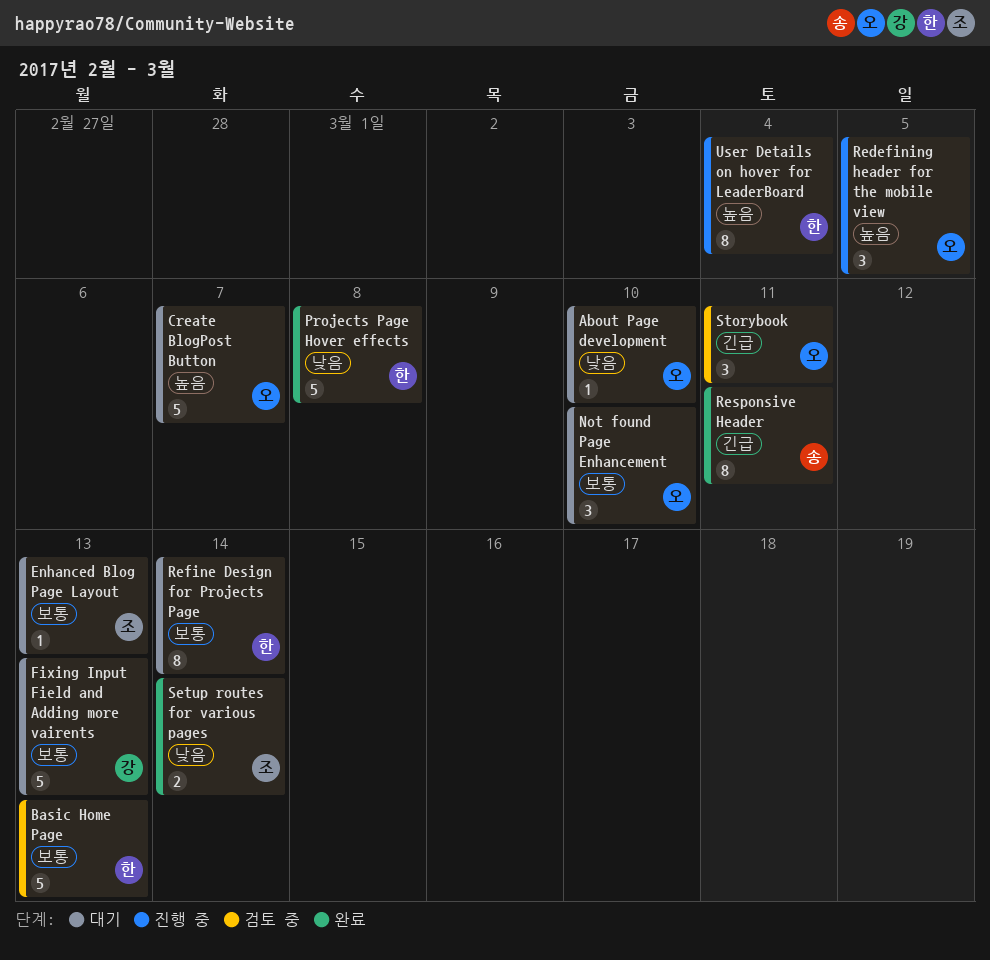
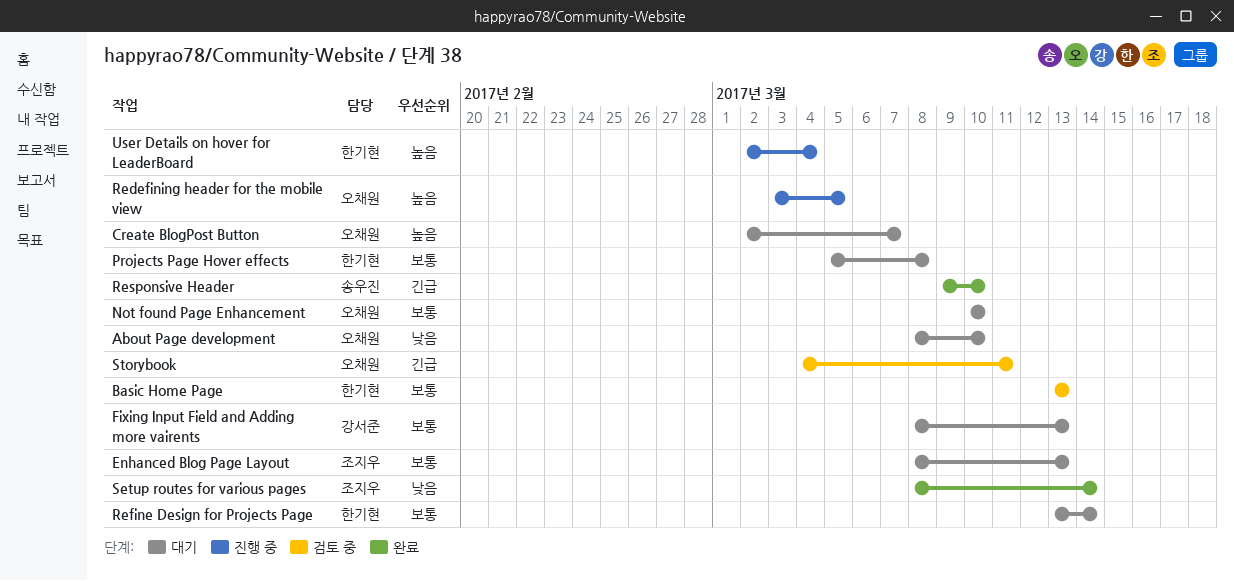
Projects Page Hover effects, status: 완료 -> 대기
Projects Page Hover effects, priority: 낮음 -> 보통
Responsive Header, due: Mar 11 -> Mar 10

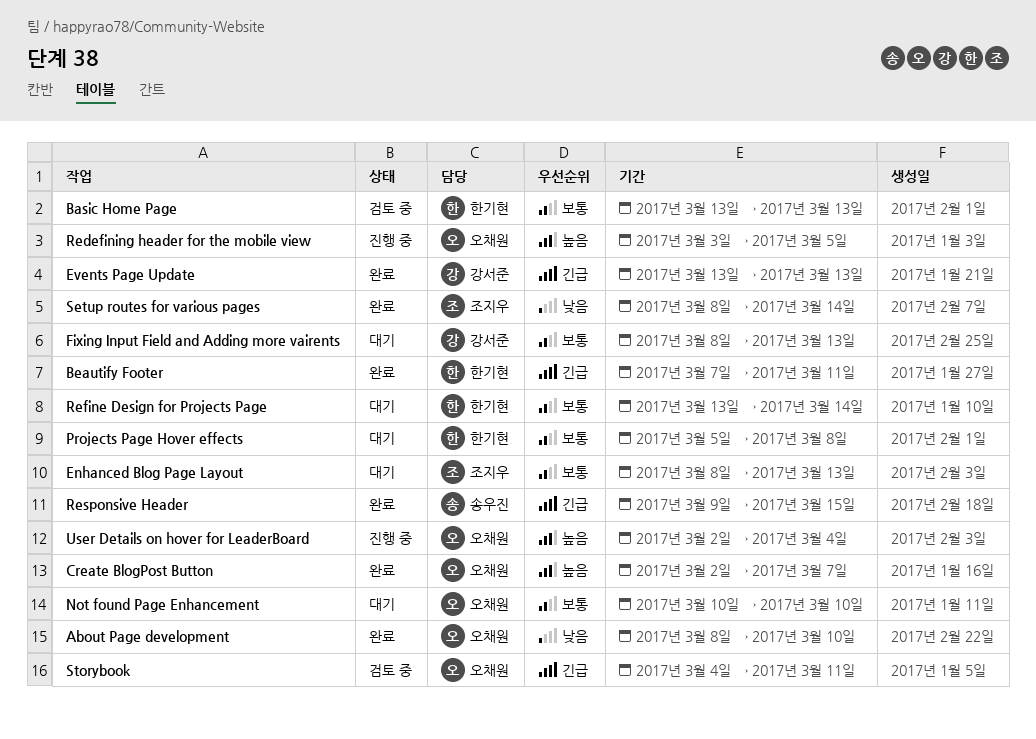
About Page development, status: 대기 -> 완료
Beautify Footer: none -> present
Create BlogPost Button, status: 대기 -> 완료
Events Page Update: none -> present
Responsive Header, due: Mar 10 -> Mar 15
User Details on hover for LeaderBoard, owner: 한기현 -> 오채원

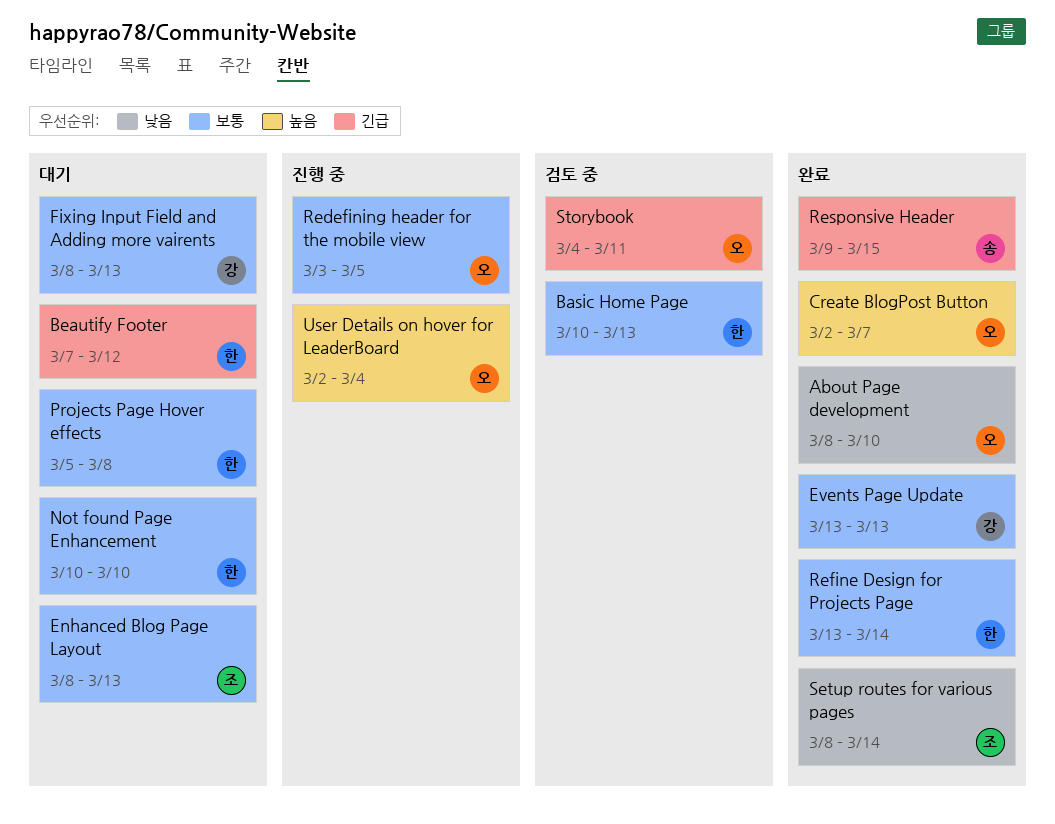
Basic Home Page, start: Mar 13 -> Mar 10
Beautify Footer, status: 완료 -> 대기
Beautify Footer, due: Mar 11 -> Mar 12
Events Page Update, priority: 긴급 -> 보통
Not found Page Enhancement, owner: 오채원 -> 한기현
Redefining header for the mobile view, priority: 높음 -> 보통
Refine Design for Projects Page, status: 대기 -> 완료

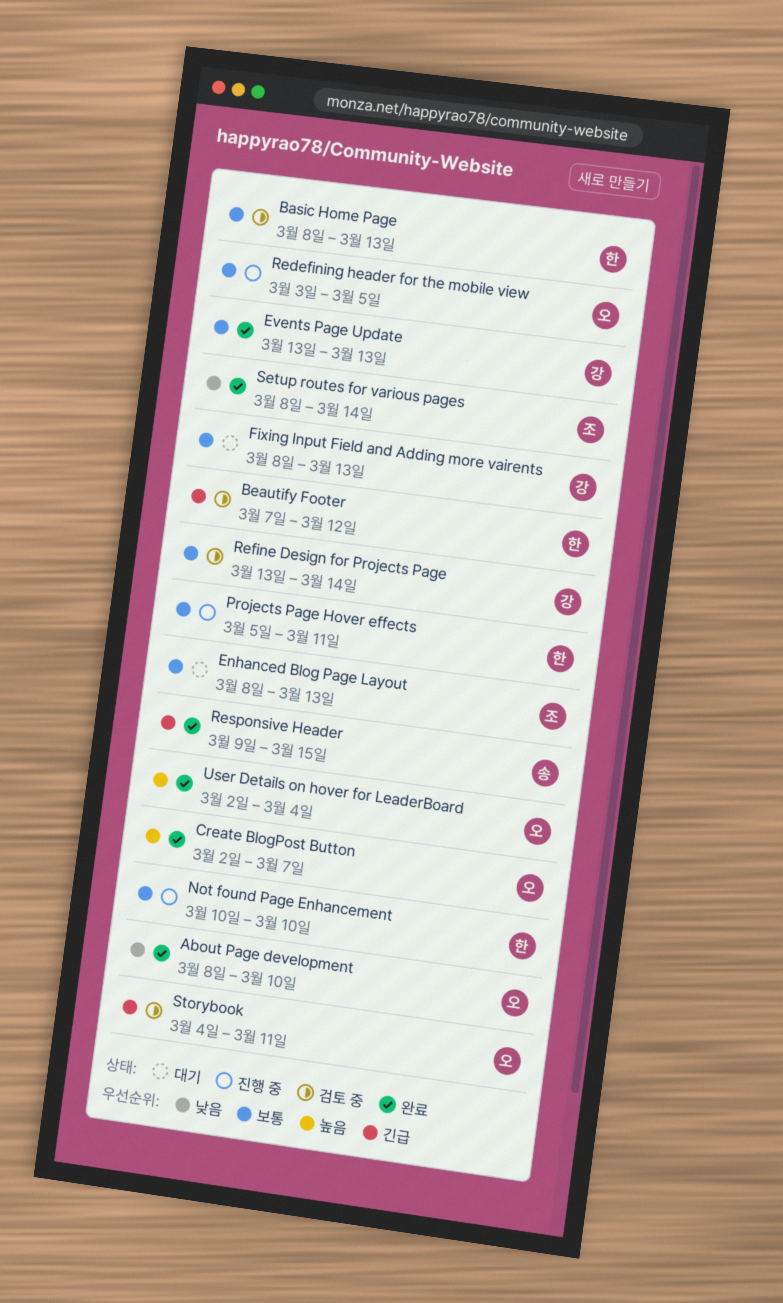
Basic Home Page, start: Mar 10 -> Mar 8
Beautify Footer, status: 대기 -> 검토 중
Not found Page Enhancement, status: 대기 -> 진행 중
Projects Page Hover effects, status: 대기 -> 진행 중
Projects Page Hover effects, due: Mar 8 -> Mar 11
Refine Design for Projects Page, status: 완료 -> 검토 중
Refine Design for Projects Page, owner: 한 -> 강
User Details on hover for LeaderBoard, status: 진행 중 -> 완료

